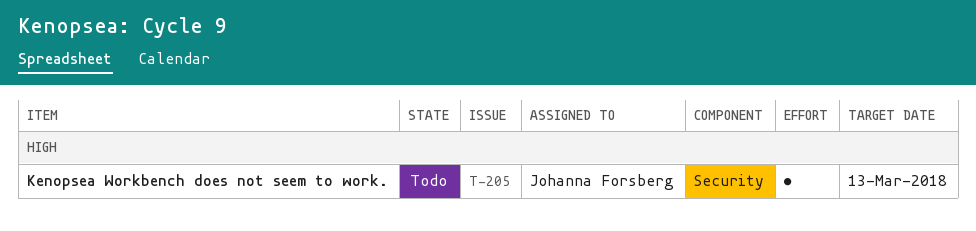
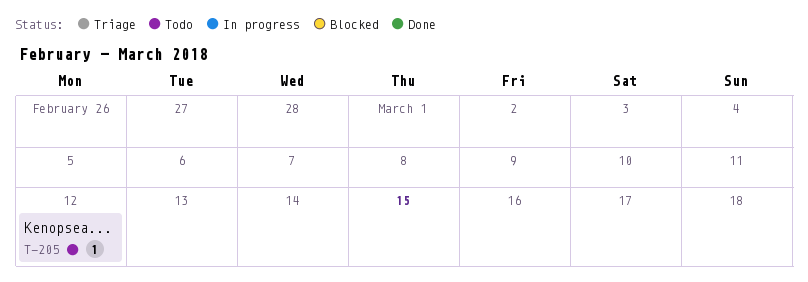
T-205, due: Mar 13 -> Mar 12

